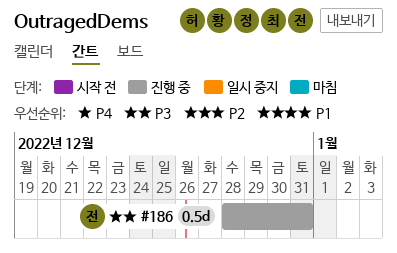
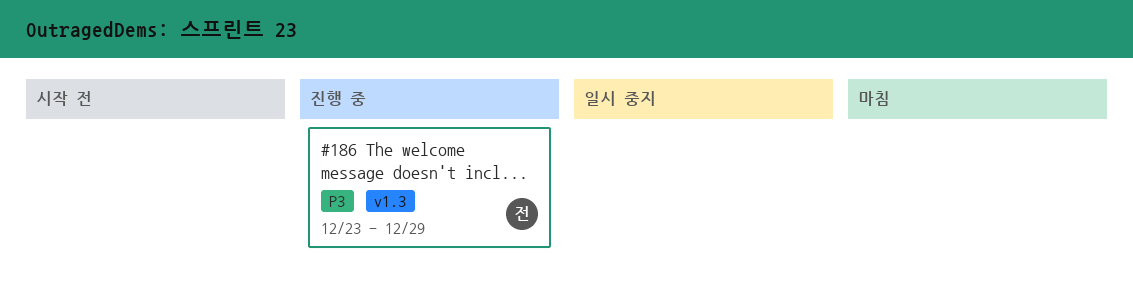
#186, start: Dec 28 -> Dec 23
#186, due: Dec 31 -> Dec 29

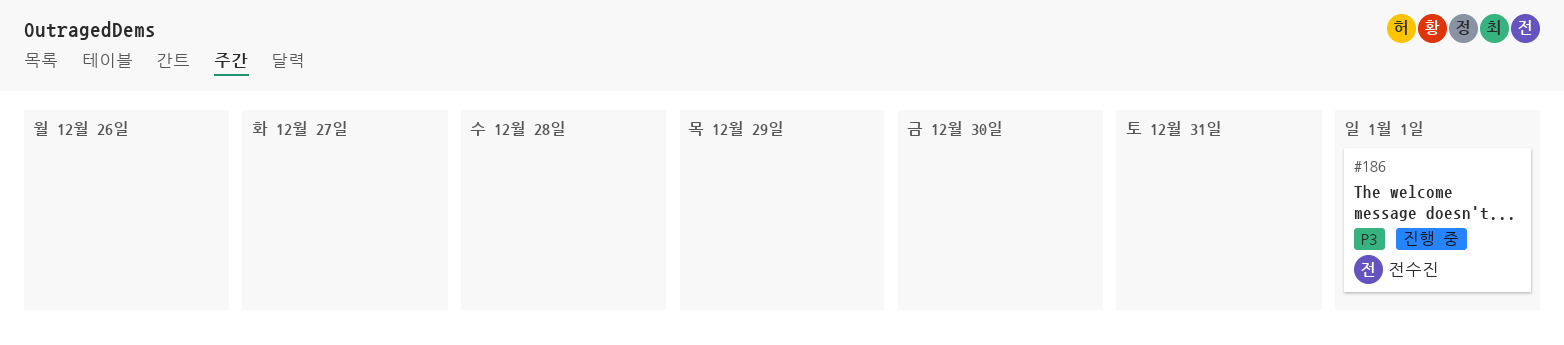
#186, due: Dec 29 -> Jan 1

